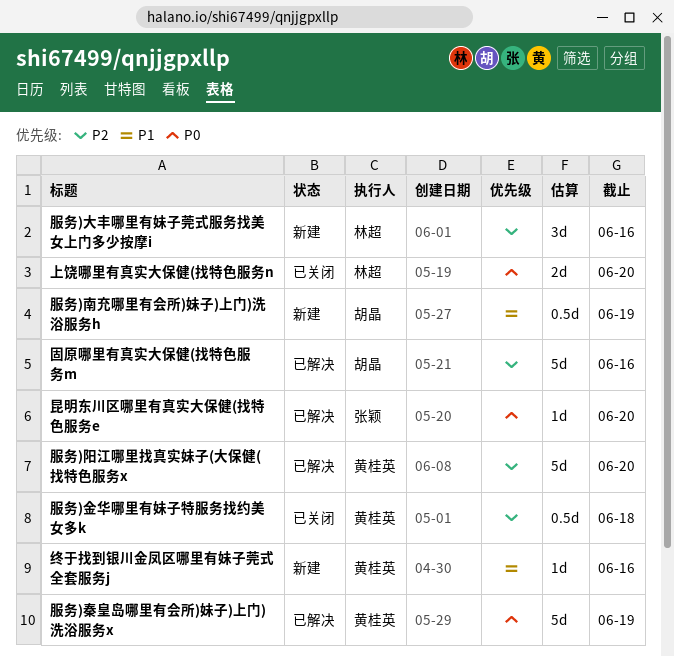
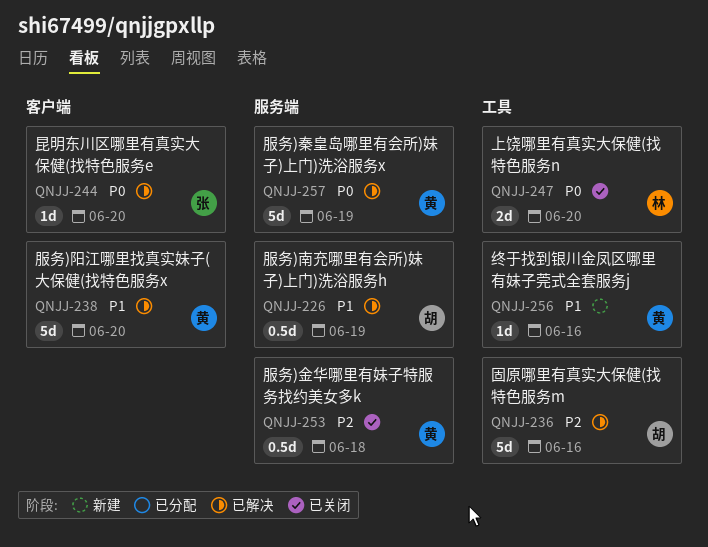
服务)南充哪里有会所)妹子)上门)洗浴服务h, status: 新建 -> 已解决
服务)大丰哪里有妹子莞式服务找美女上门多少按摩i: present -> none
服务)阳江哪里找真实妹子(大保健(找特色服务x, priority: P2 -> P1

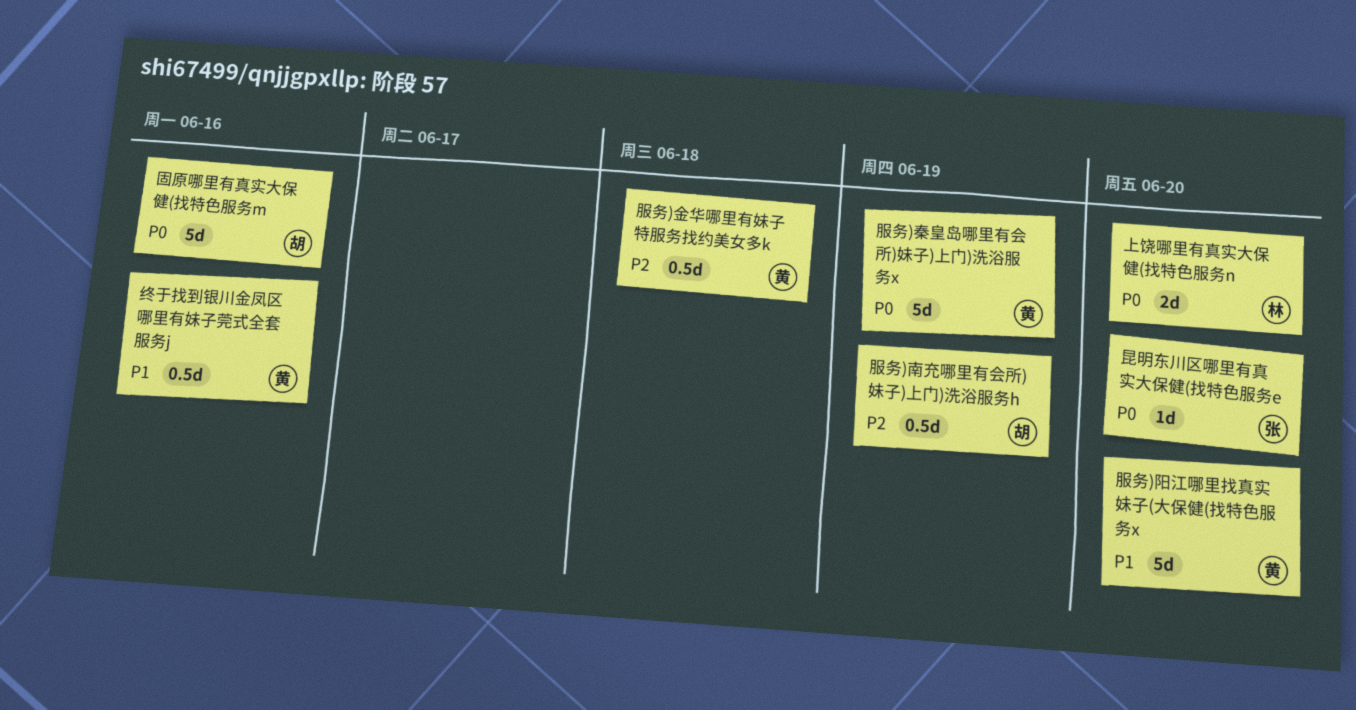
固原哪里有真实大保健(找特色服务m, priority: P2 -> P0
服务)南充哪里有会所)妹子)上门)洗浴服务h, priority: P1 -> P2
终于找到银川金凤区哪里有妹子莞式全套服务j, estimate: 1d -> 0.5d

